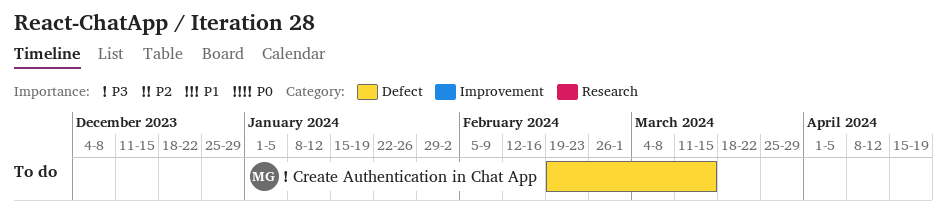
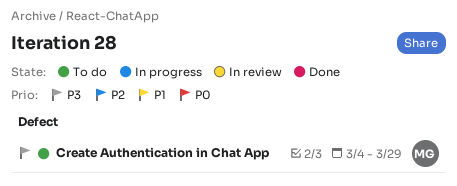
Create Authentication in Chat App, start: Feb 19 -> Mar 4
Create Authentication in Chat App, due: Mar 15 -> Mar 29

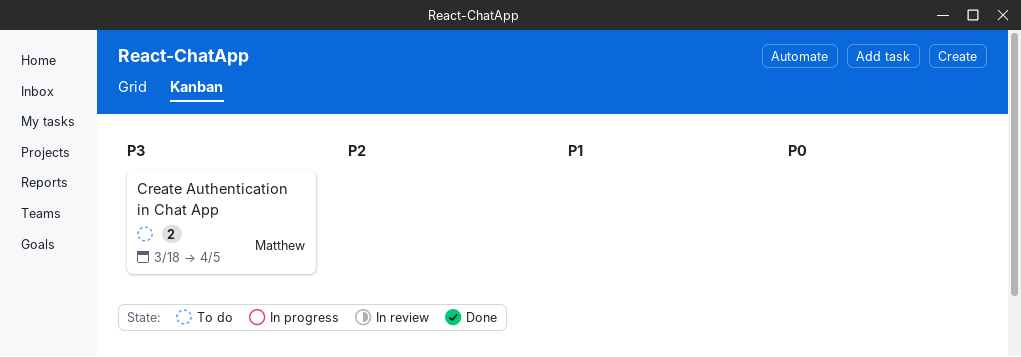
Create Authentication in Chat App, start: Mar 4 -> Mar 18
Create Authentication in Chat App, due: Mar 29 -> Apr 5

